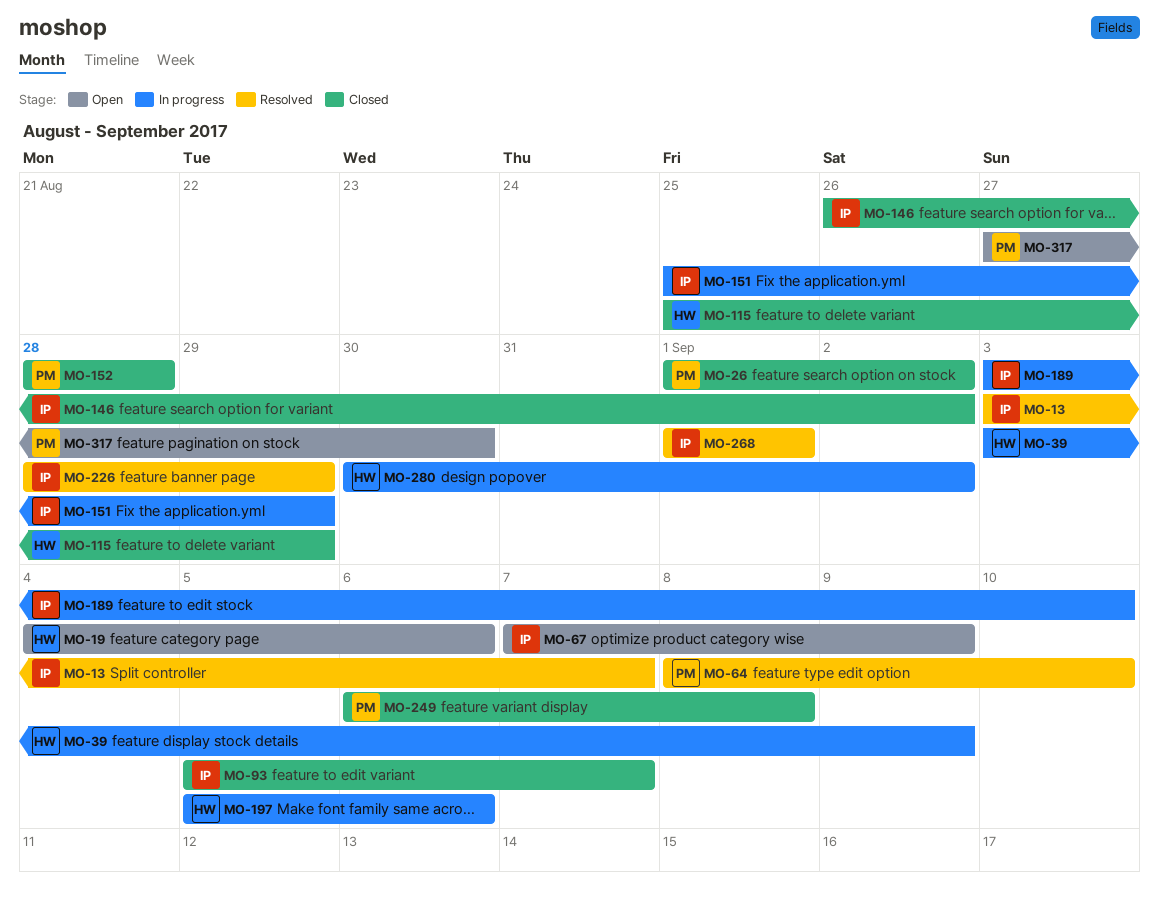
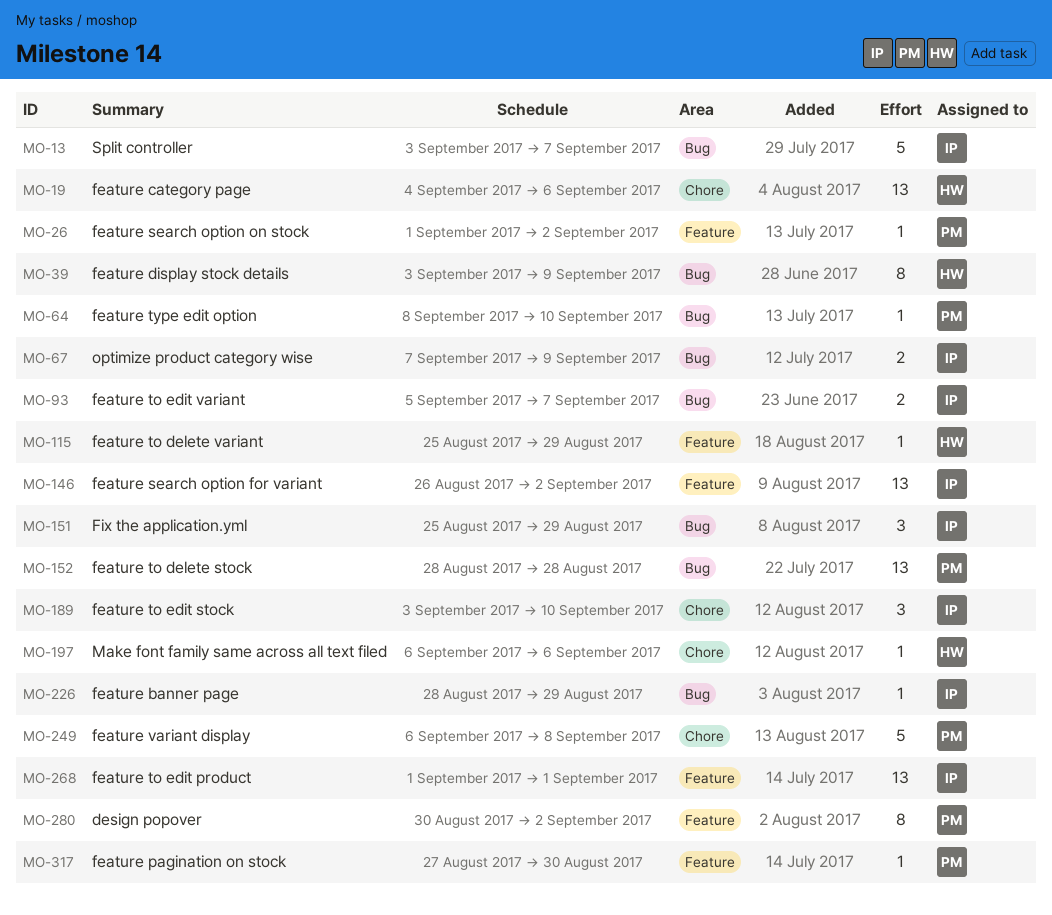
MO-197, start: Sep 5 -> Sep 6
MO-280, owner: HW -> PM

